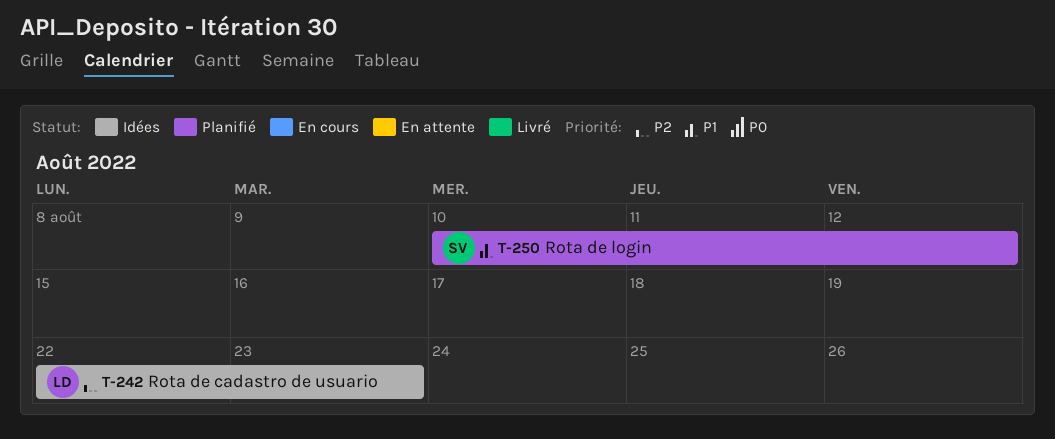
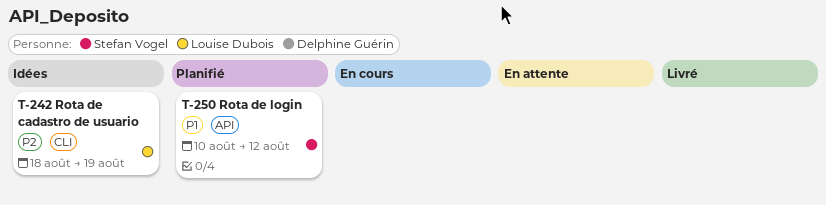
T-242, start: Aug 22 -> Aug 18
T-242, due: Aug 23 -> Aug 19

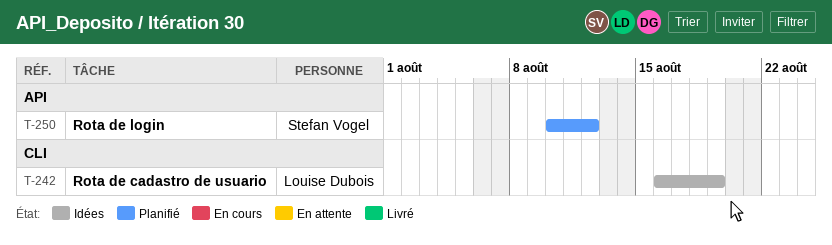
T-242, start: Aug 18 -> Aug 16

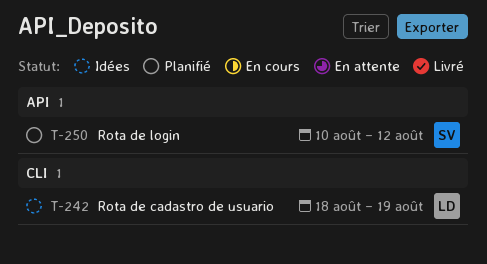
T-242, start: Aug 16 -> Aug 18

